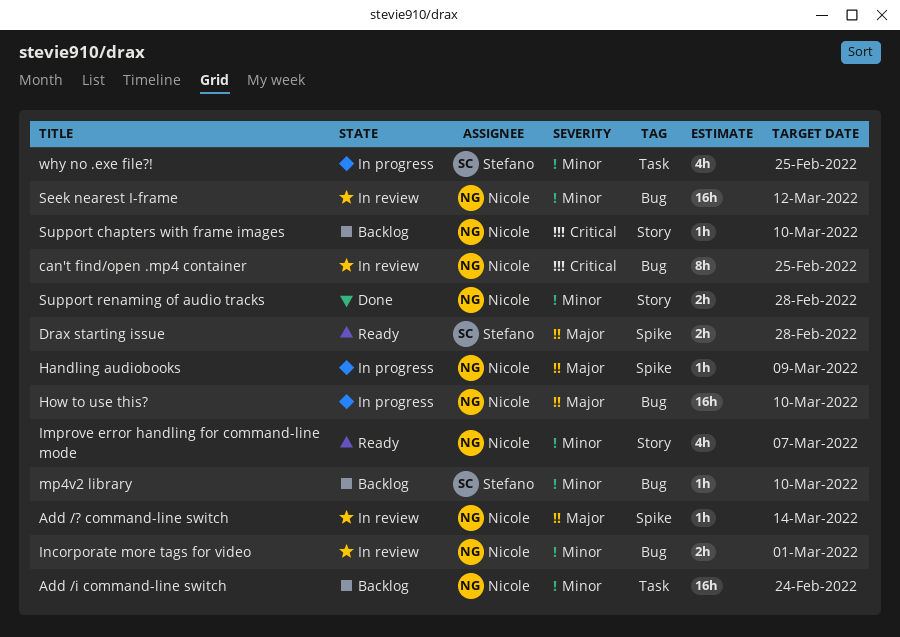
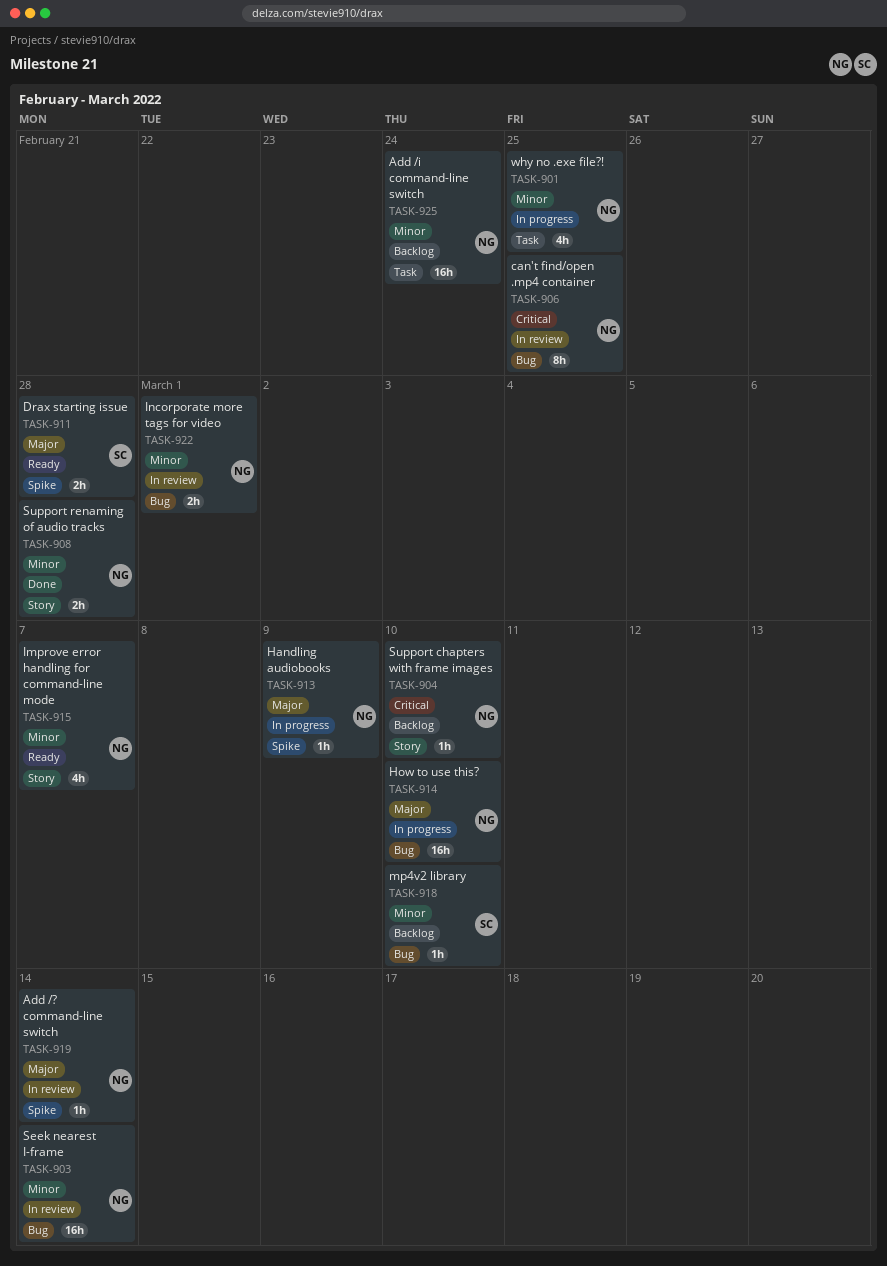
Seek nearest I-frame, due: Mar 12 -> Mar 14
why no .exe file?!, owner: Stefano -> Nicole

